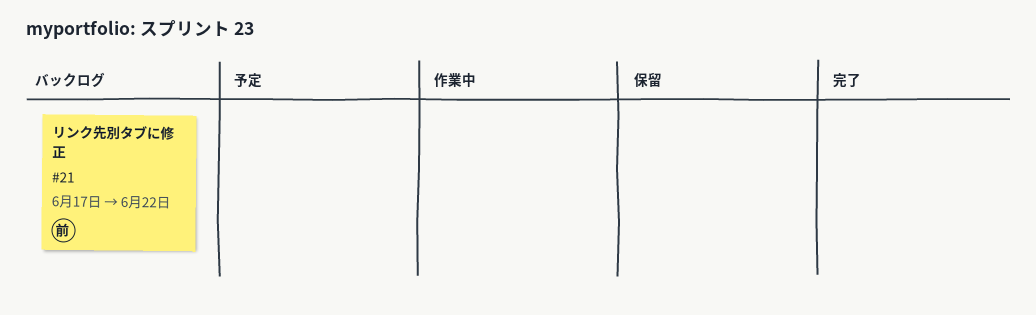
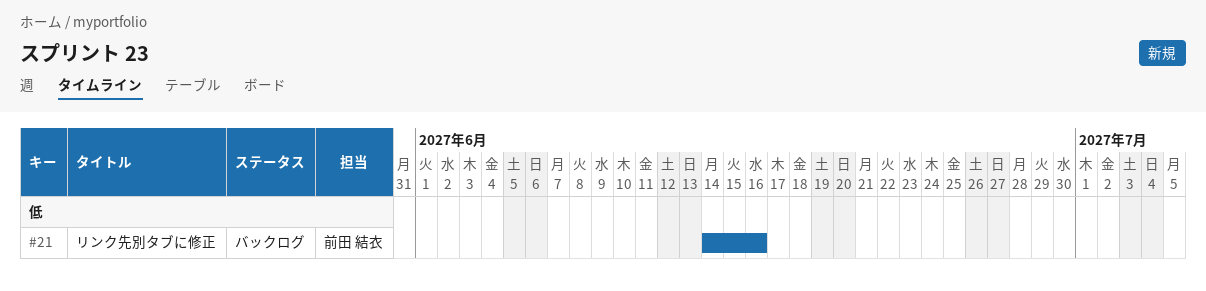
#21, start: Jun 17 -> Jun 14
#21, due: Jun 22 -> Jun 16

